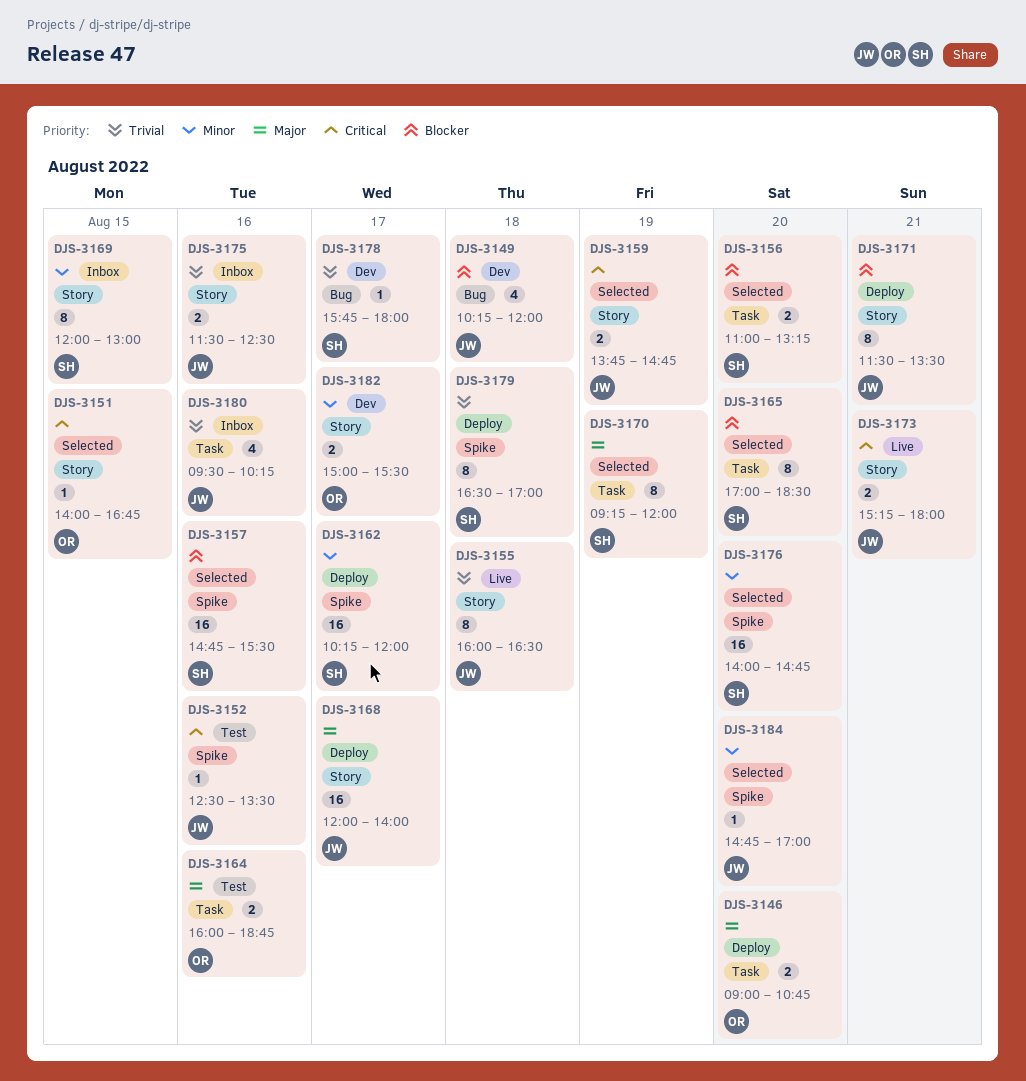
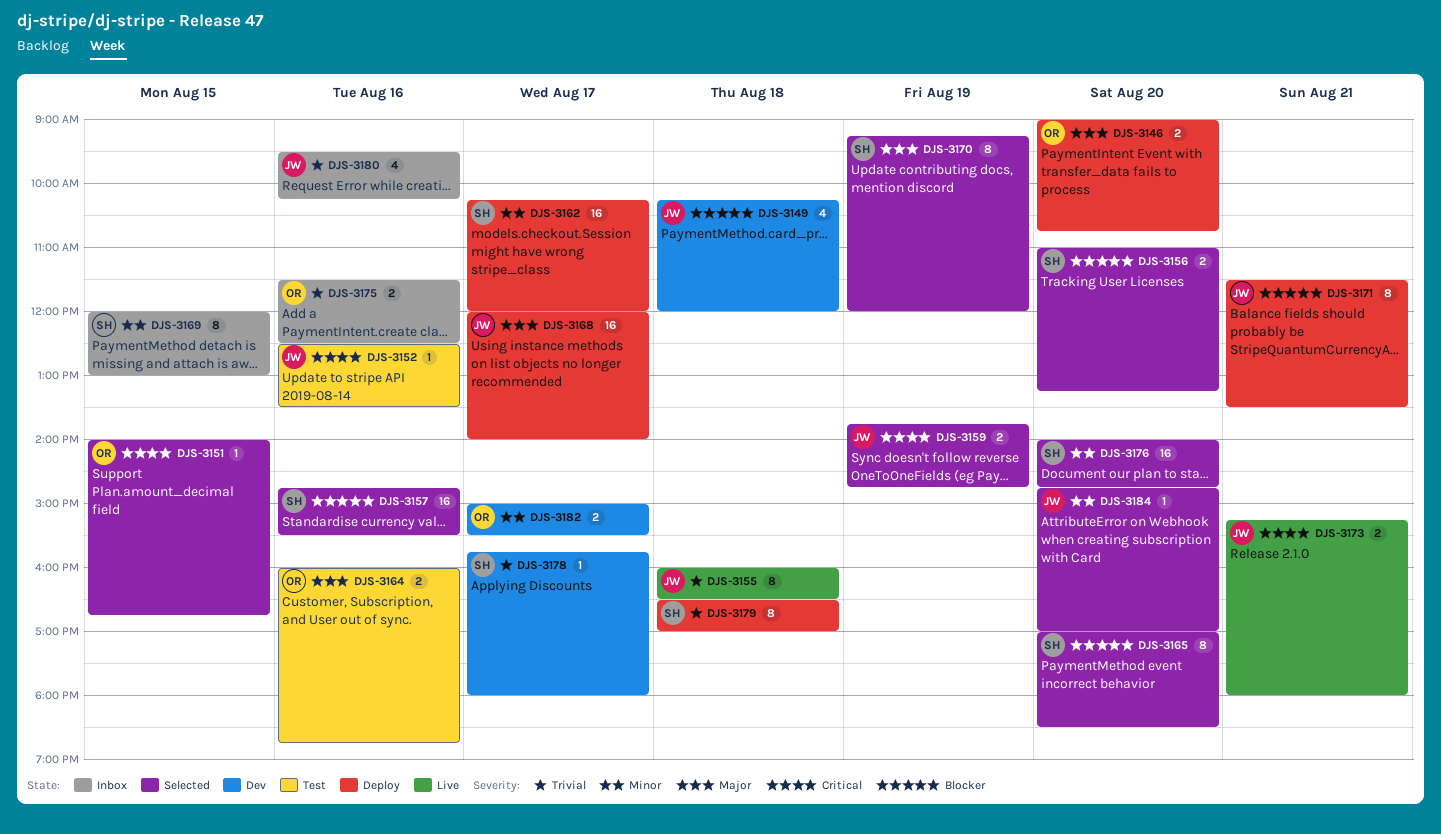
DJS-3175, owner: JW -> OR

